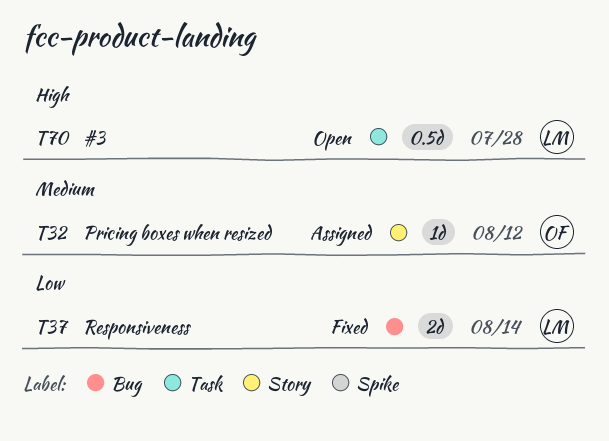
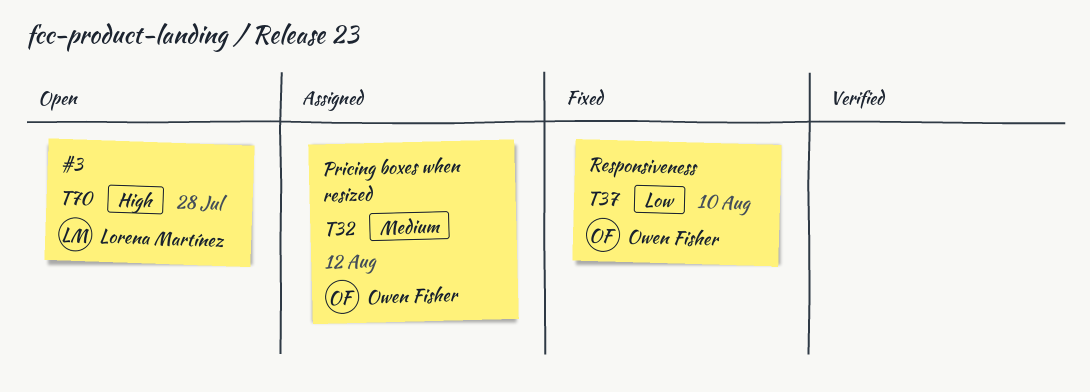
T37, owner: Lorena Martínez -> Owen Fisher
T37, due: Aug 14 -> Aug 10

